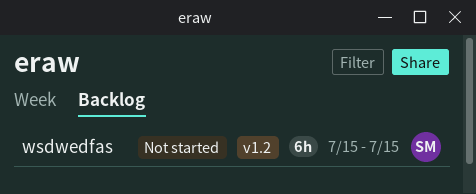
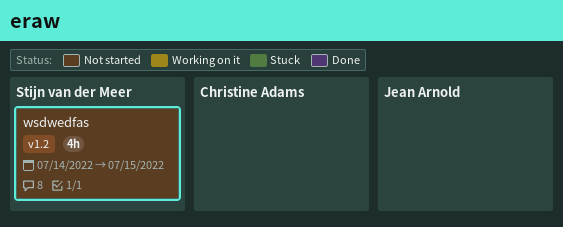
wsdwedfas, estimate: 6h -> 4h
wsdwedfas, start: Jul 15 -> Jul 14

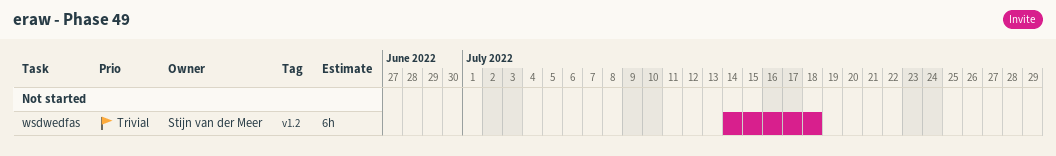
wsdwedfas, estimate: 4h -> 6h
wsdwedfas, due: Jul 15 -> Jul 18

